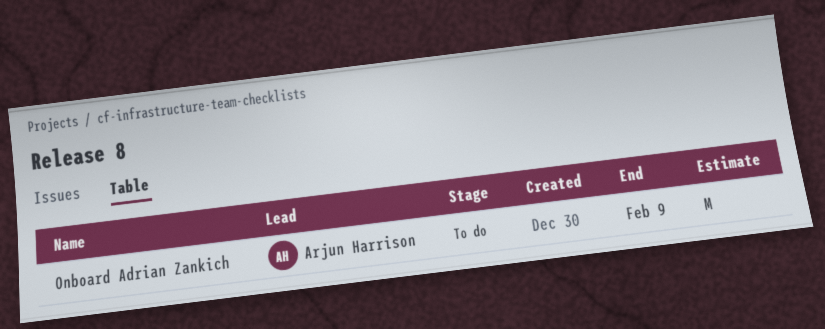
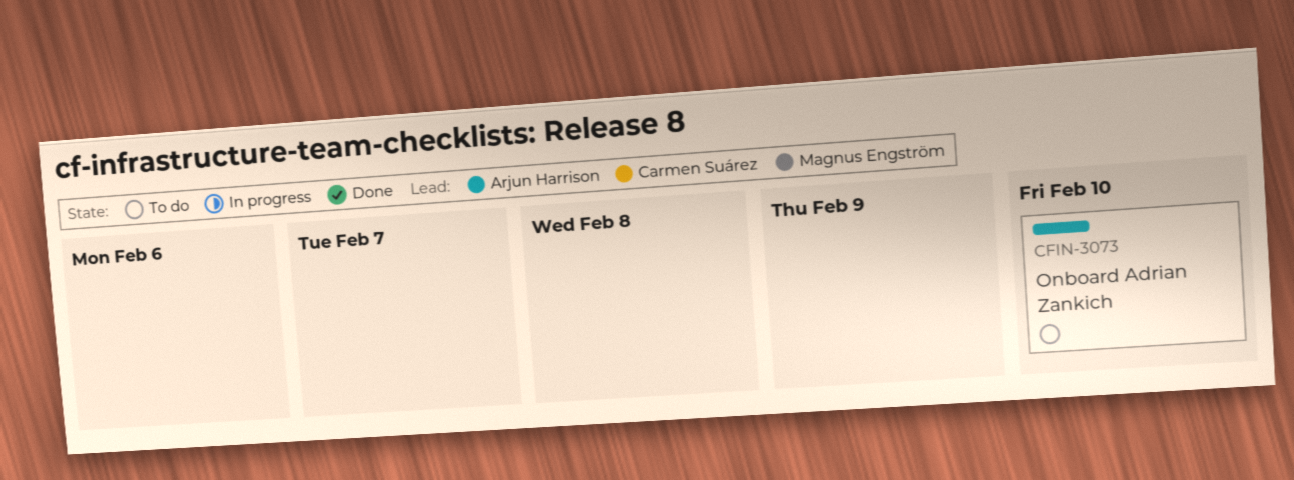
Onboard Adrian Zankich, due: Feb 9 -> Feb 10

